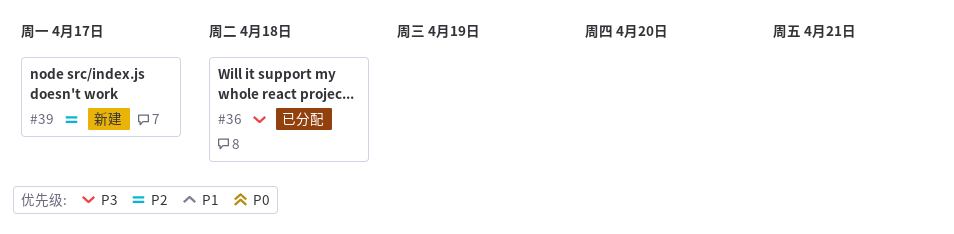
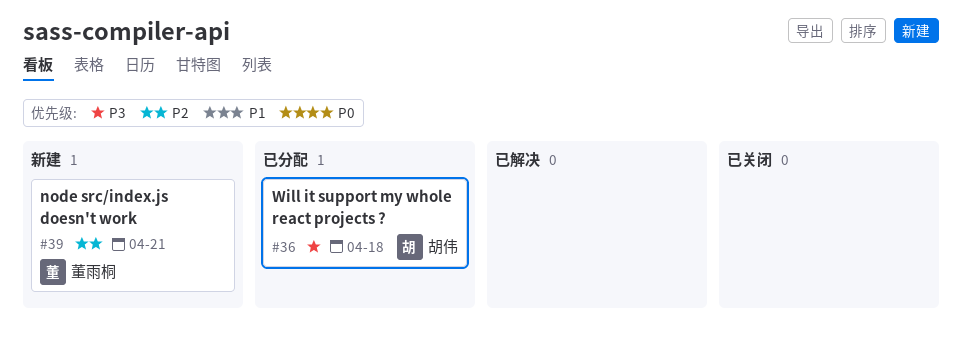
#39, due: Apr 17 -> Apr 21

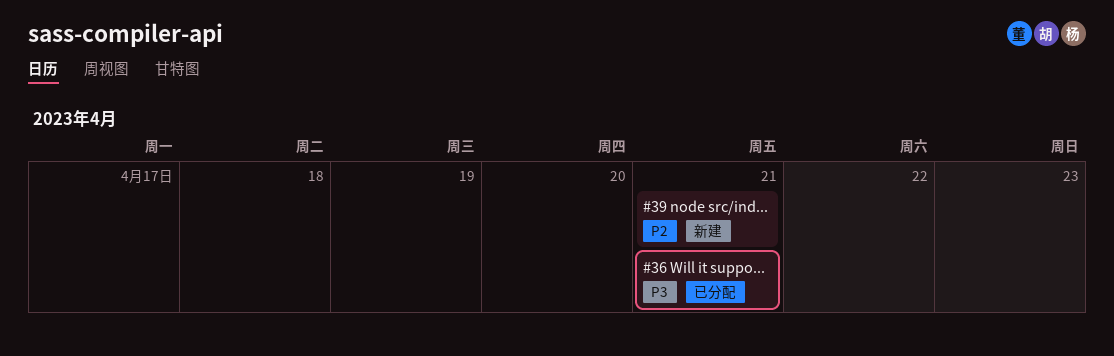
#36, due: Apr 18 -> Apr 21

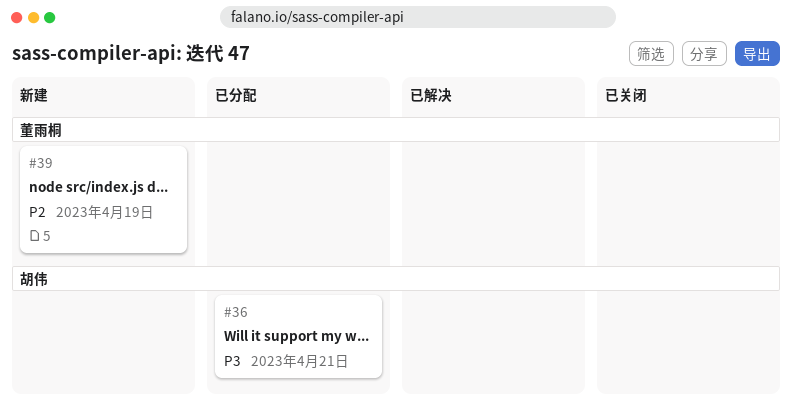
#39, due: Apr 21 -> Apr 19

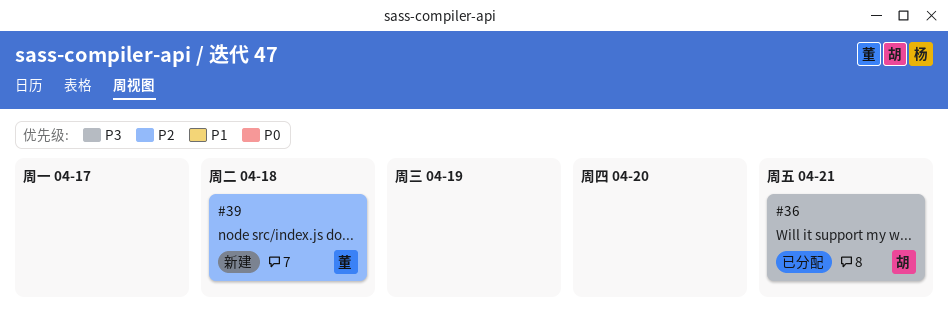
#39, due: Apr 19 -> Apr 18

